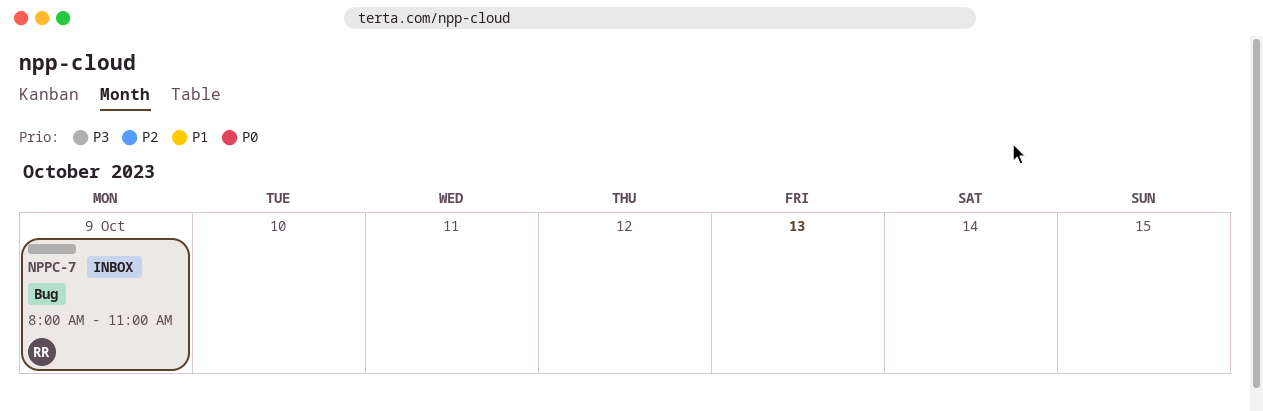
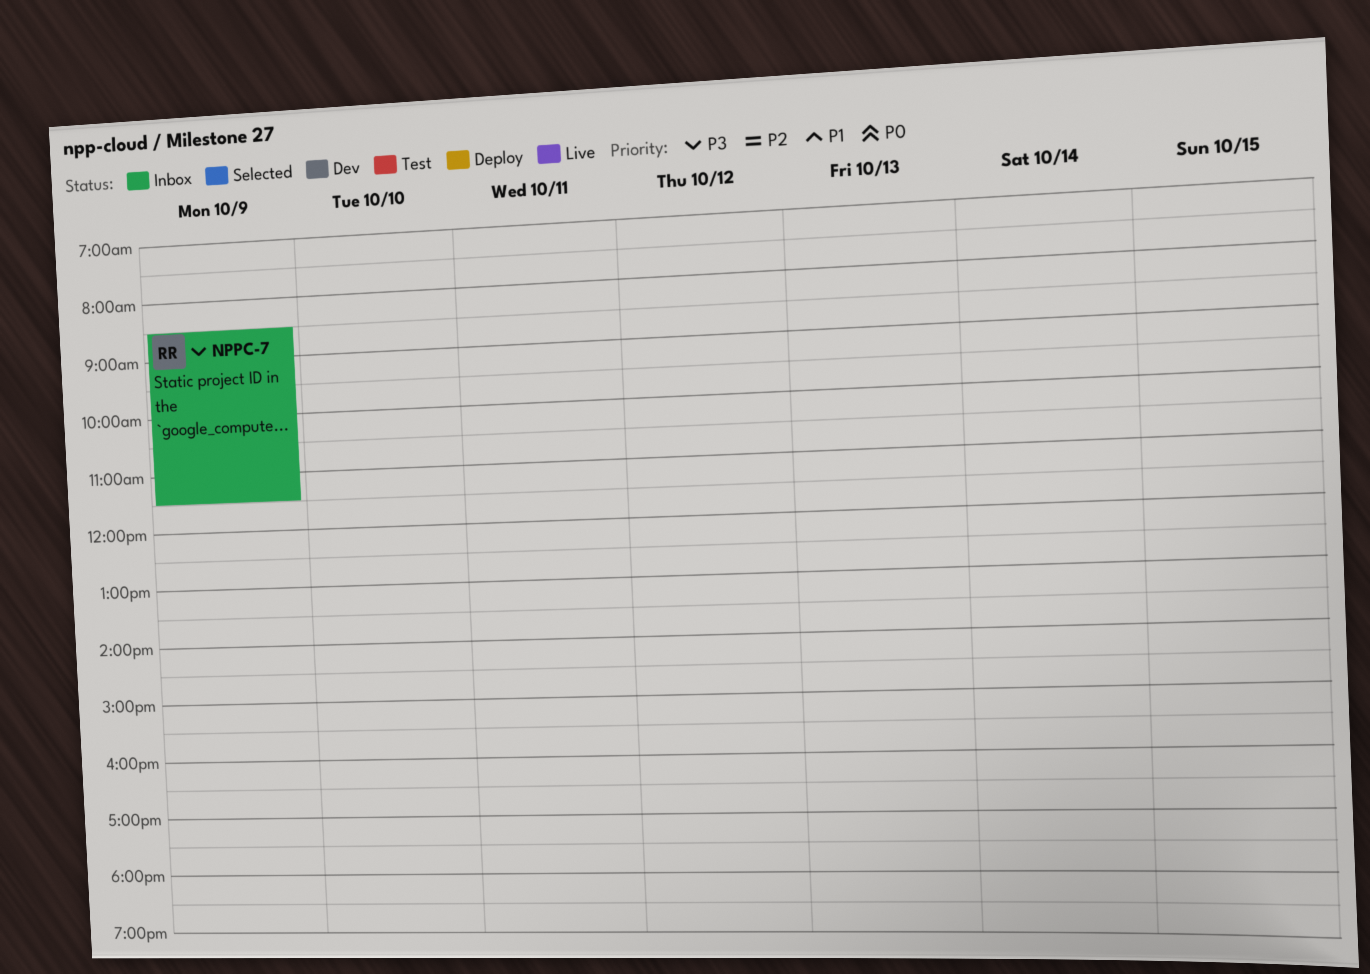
NPPC-7, begins: 08:00 -> 08:30
NPPC-7, ends: 11:00 -> 11:30

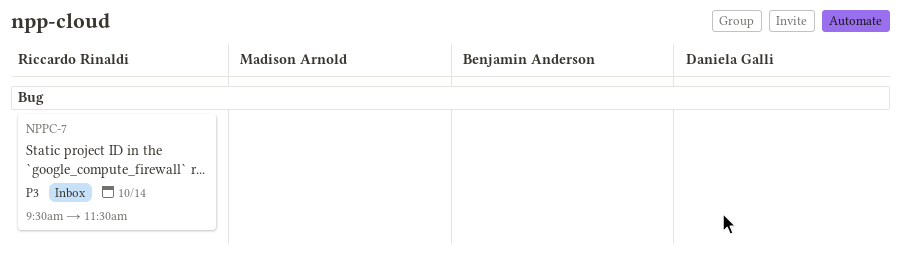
NPPC-7, day: Oct 9 -> Oct 14
NPPC-7, begins: 08:30 -> 09:30

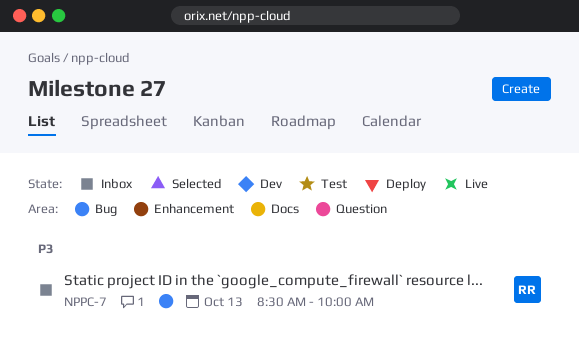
NPPC-7, day: Oct 14 -> Oct 13
NPPC-7, begins: 09:30 -> 08:30
NPPC-7, ends: 11:30 -> 10:00

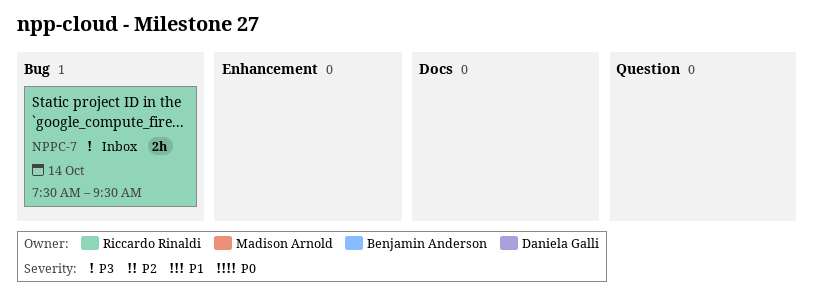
NPPC-7, day: Oct 13 -> Oct 14
NPPC-7, begins: 08:30 -> 07:30
NPPC-7, ends: 10:00 -> 09:30

